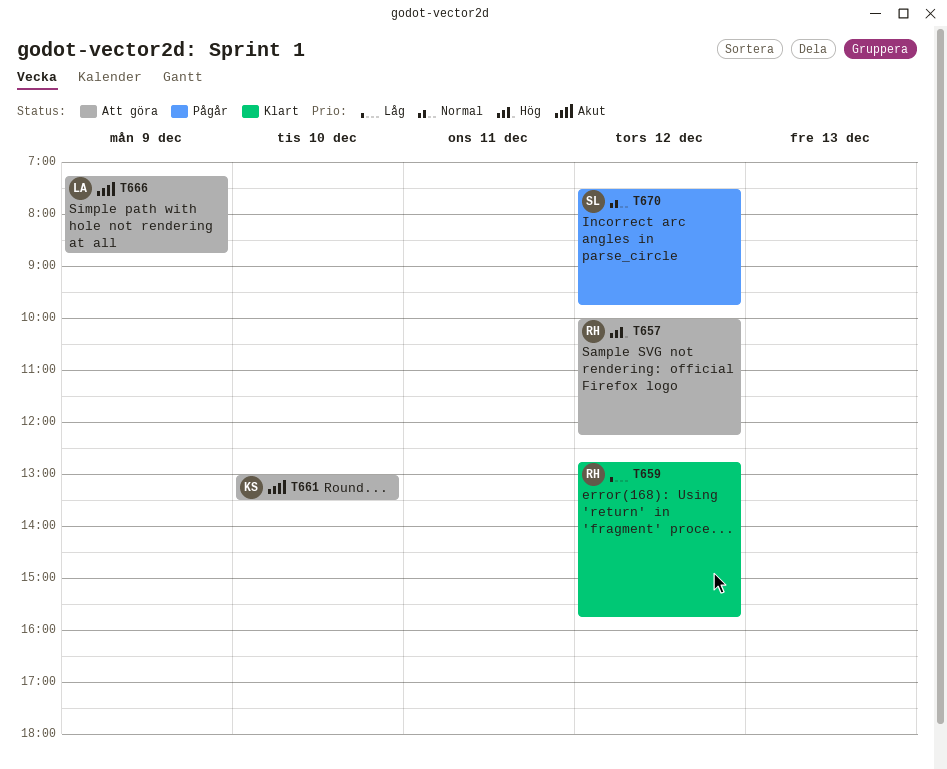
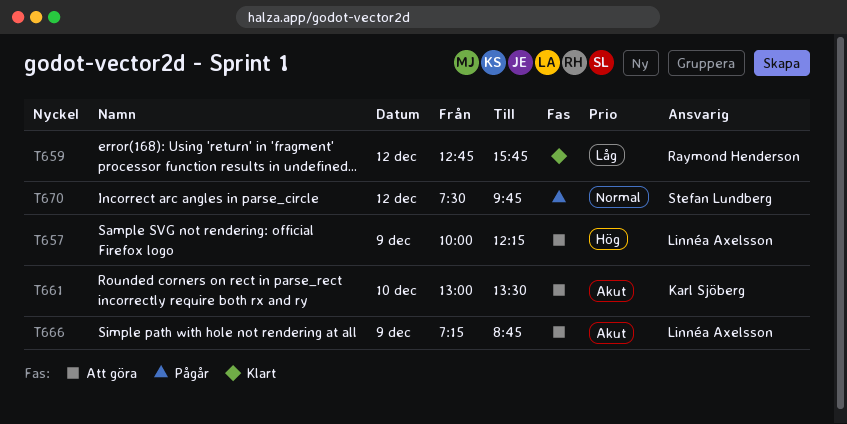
T657, owner: Raymond Henderson -> Linnéa Axelsson
T657, day: Dec 12 -> Dec 9

